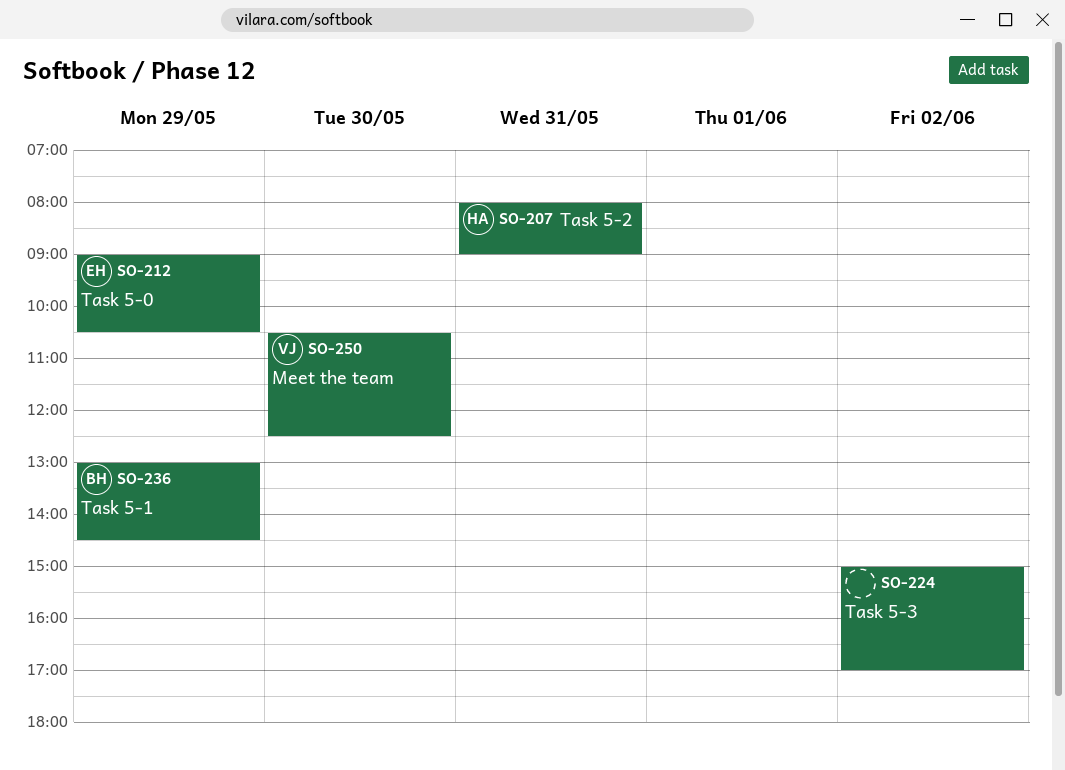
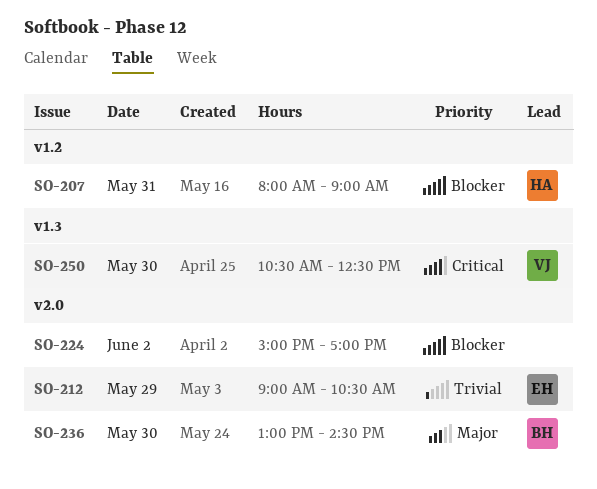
SO-236, day: May 29 -> May 30

